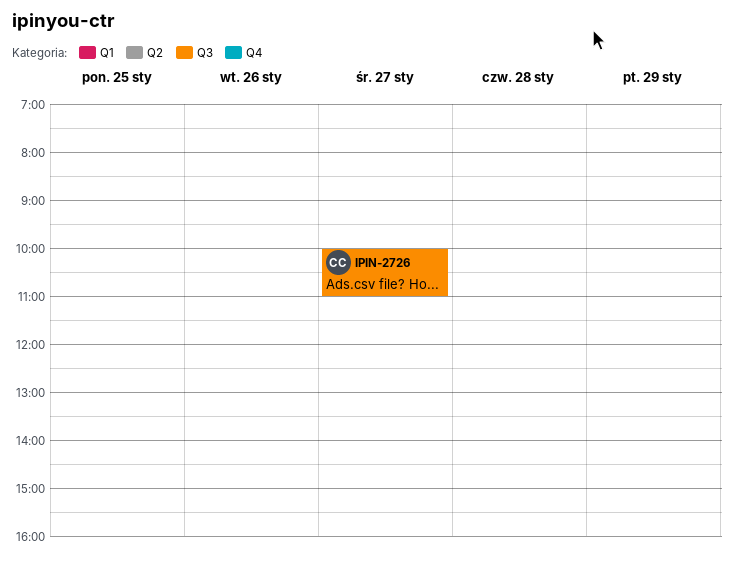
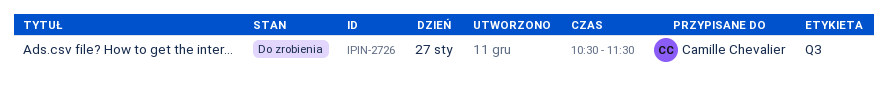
IPIN-2726, begins: 10:00 -> 10:30
IPIN-2726, ends: 11:00 -> 11:30

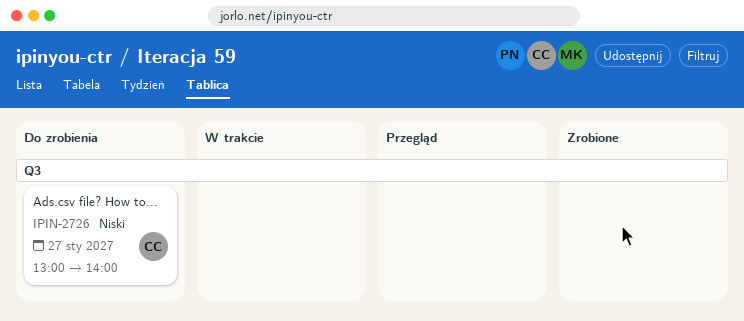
IPIN-2726, begins: 10:30 -> 13:00
IPIN-2726, ends: 11:30 -> 14:00

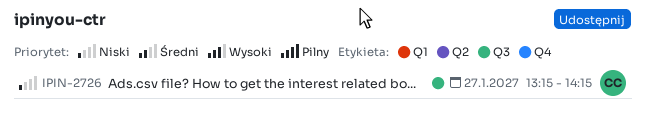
IPIN-2726, begins: 13:00 -> 13:15
IPIN-2726, ends: 14:00 -> 14:15

